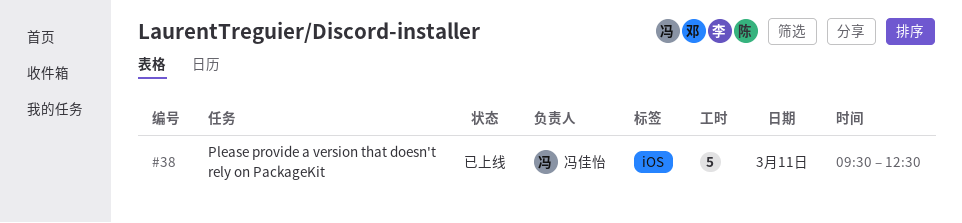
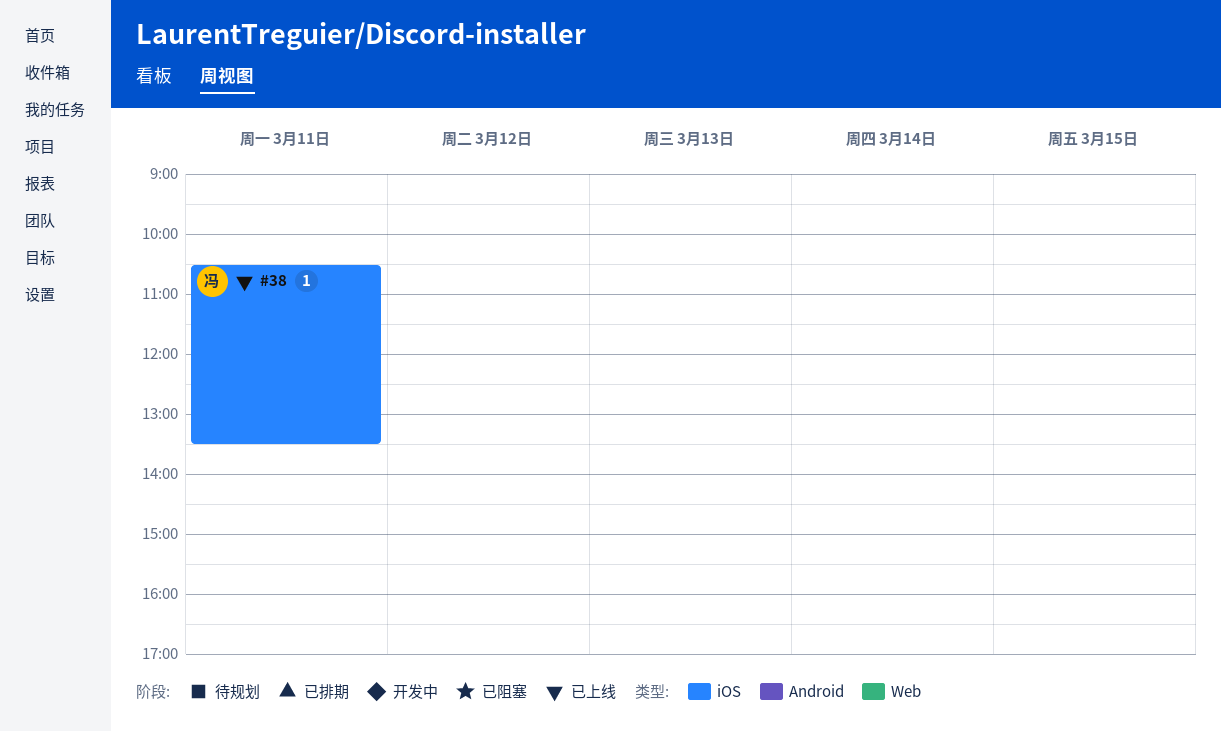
#38, estimate: 5 -> 1
#38, begins: 09:30 -> 10:30
#38, ends: 12:30 -> 13:30

